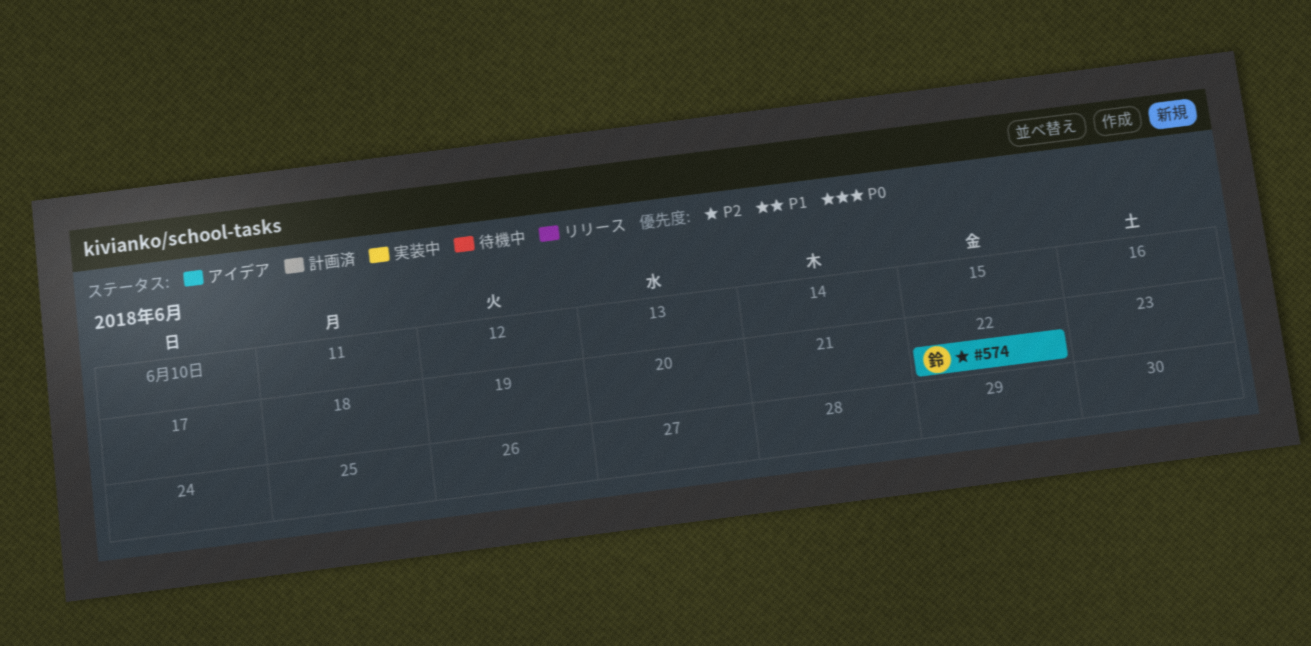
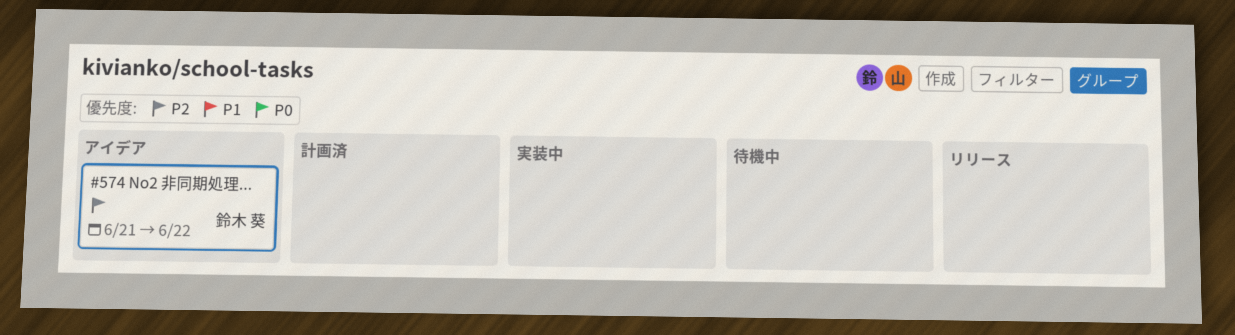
#574, start: Jun 22 -> Jun 21

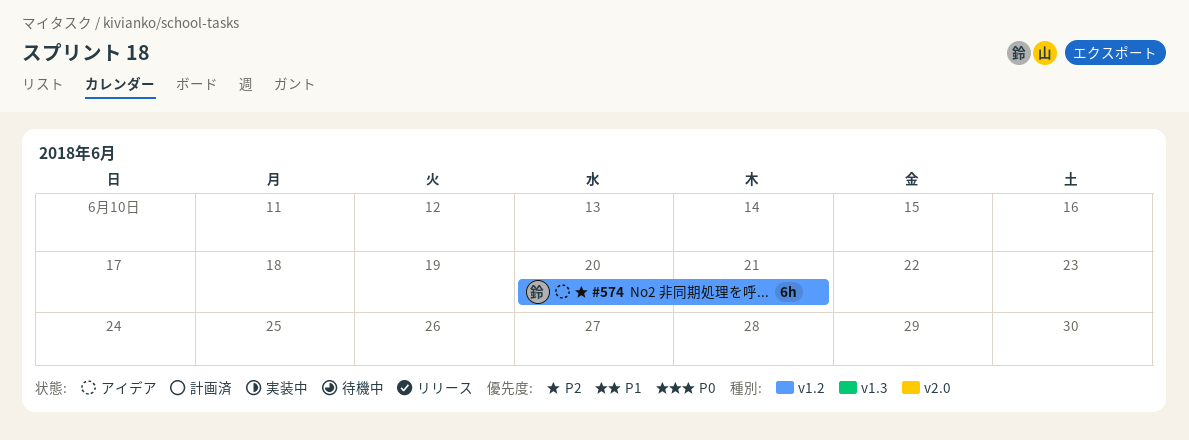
#574, start: Jun 21 -> Jun 20
#574, due: Jun 22 -> Jun 21

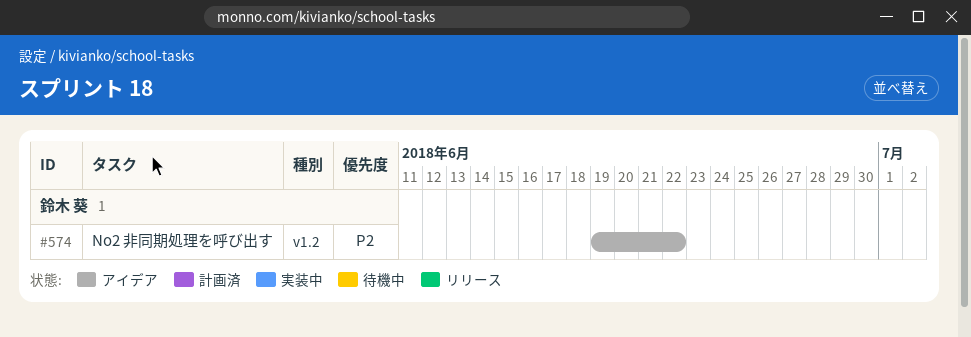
#574, start: Jun 20 -> Jun 19
#574, due: Jun 21 -> Jun 22

